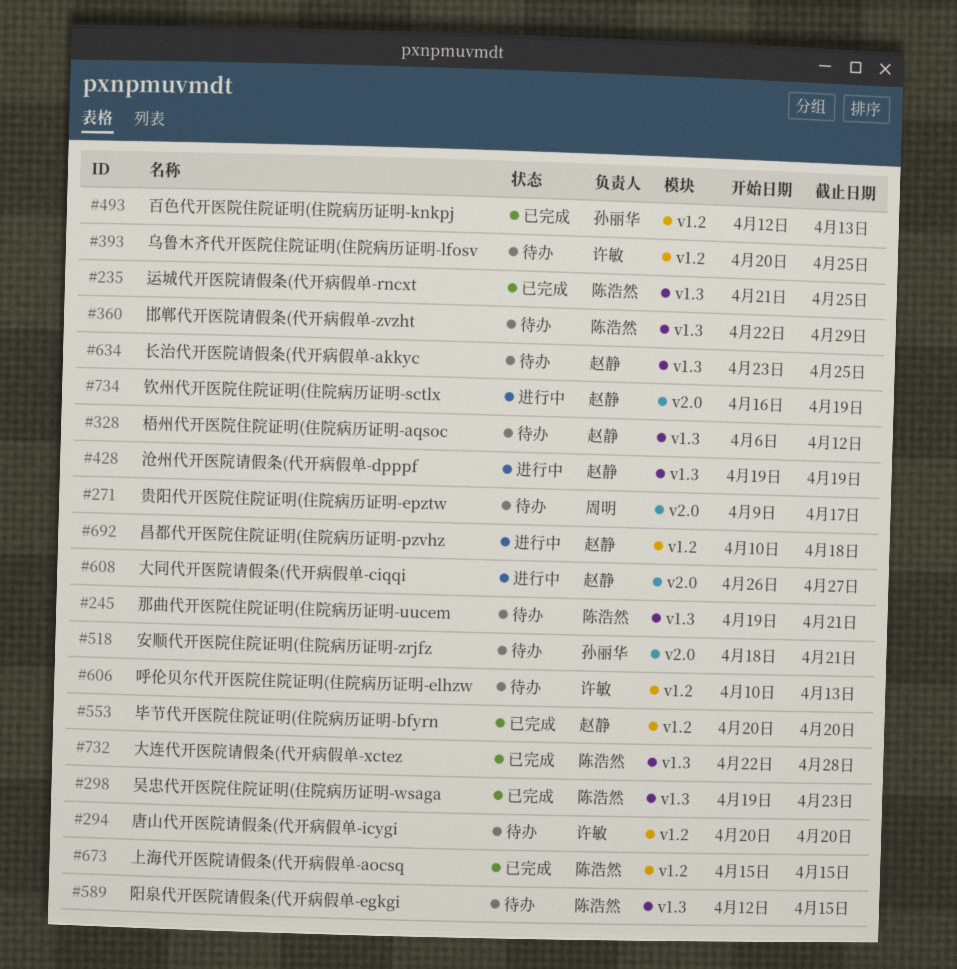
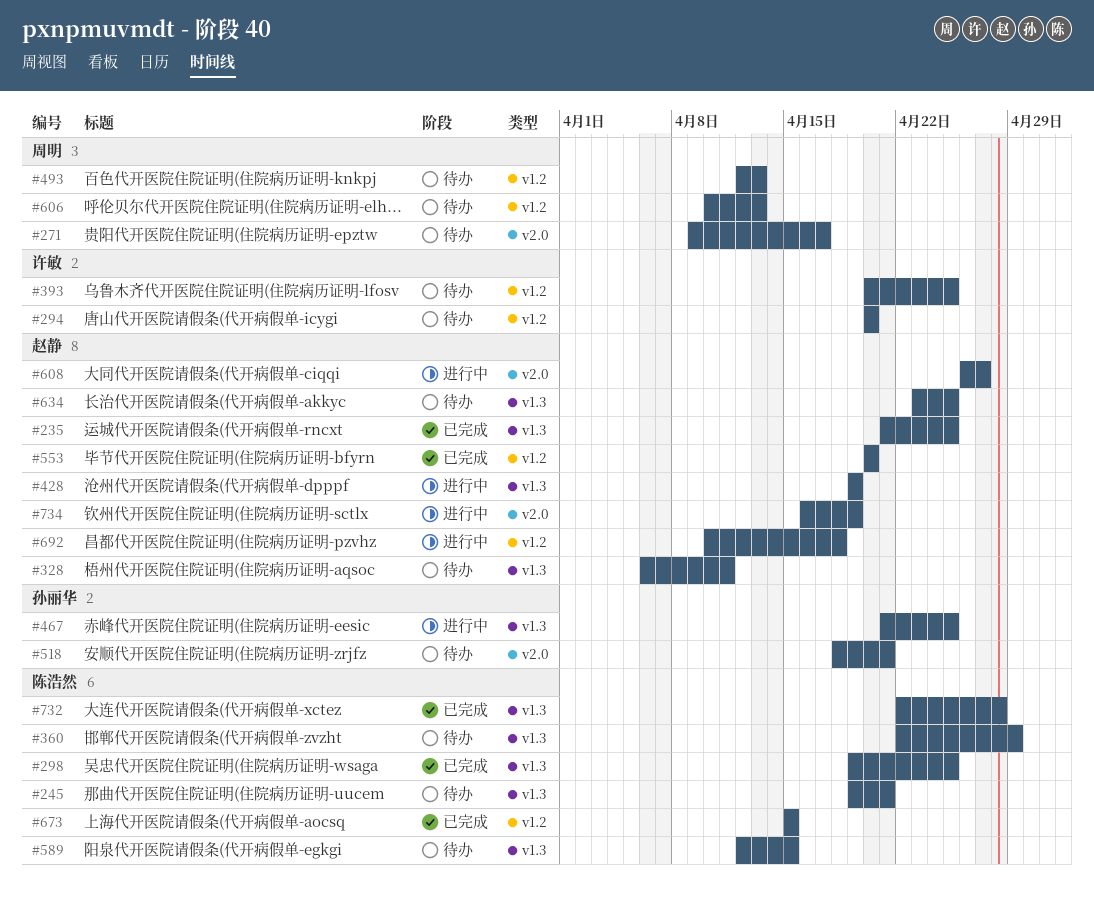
#235, owner: 陈浩然 -> 赵静
#298, due: Apr 23 -> Apr 25
#328, due: Apr 12 -> Apr 11
#467: none -> present
#493, status: 已完成 -> 待办
#493, owner: 孙丽华 -> 周明
#606, owner: 许敏 -> 周明

